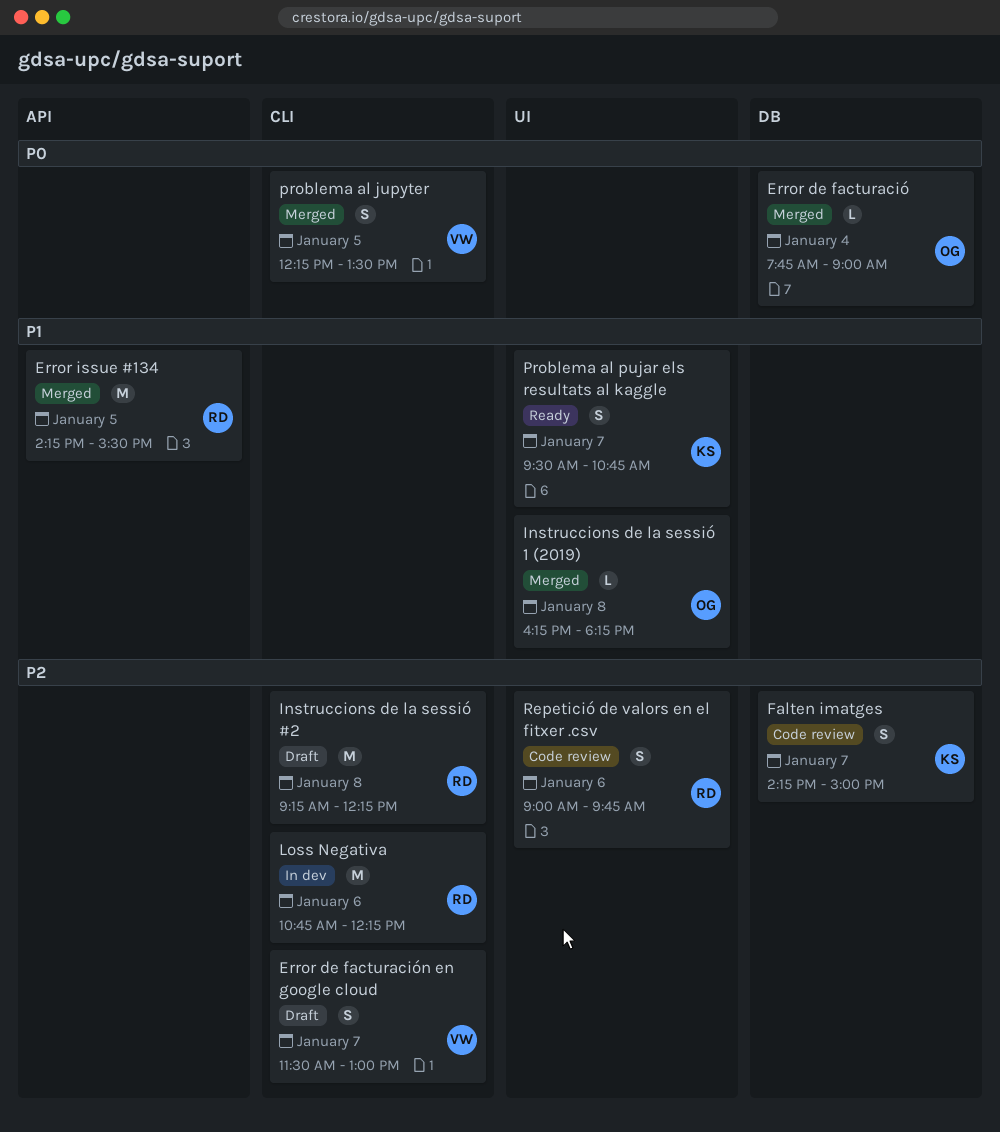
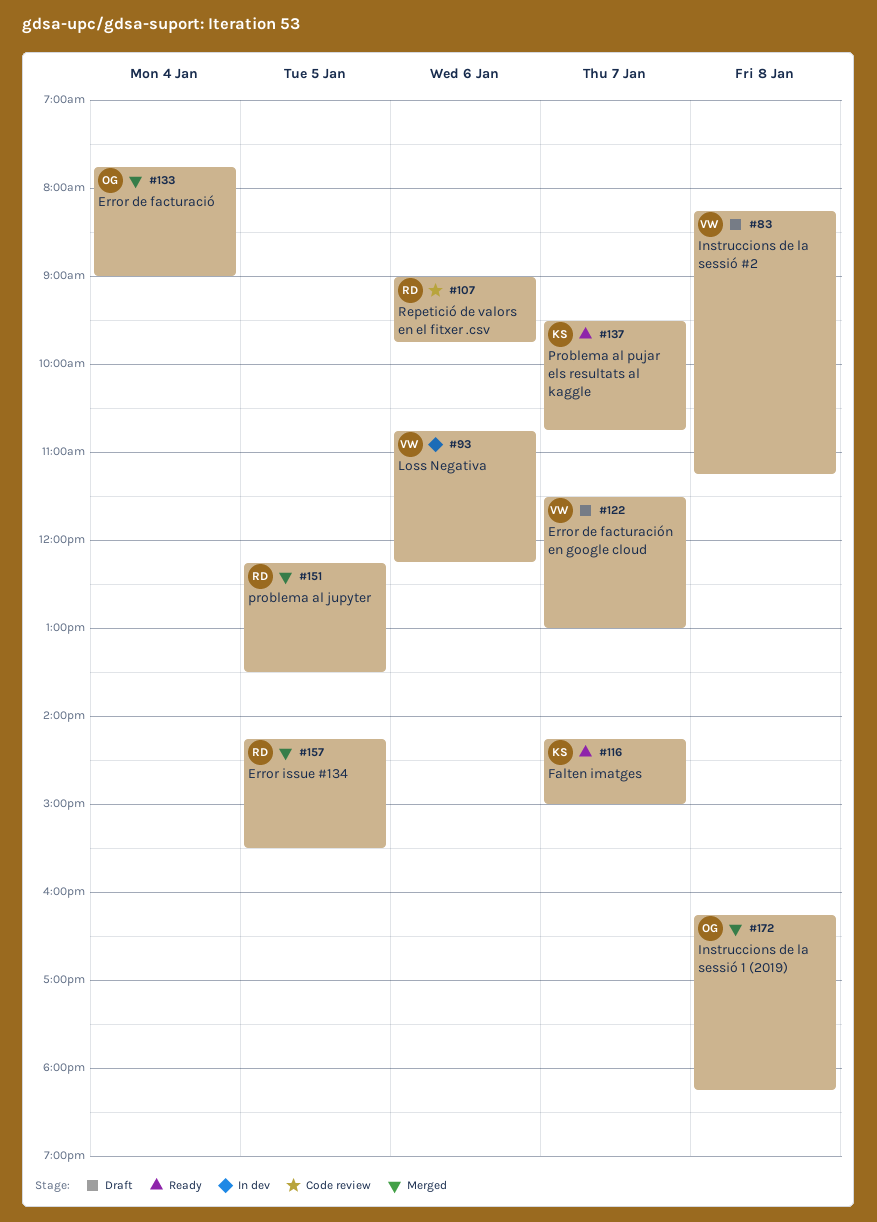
Falten imatges, status: Code review -> Ready
Instruccions de la sessió #2, owner: RD -> VW
Instruccions de la sessió #2, begins: 09:15 -> 08:15
Instruccions de la sessió #2, ends: 12:15 -> 11:15
Loss Negativa, owner: RD -> VW
problema al jupyter, owner: VW -> RD

